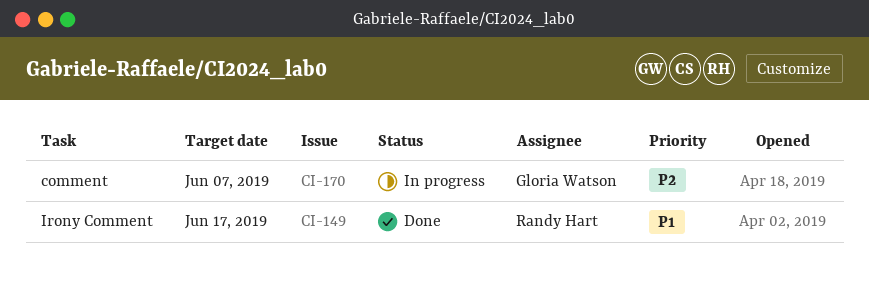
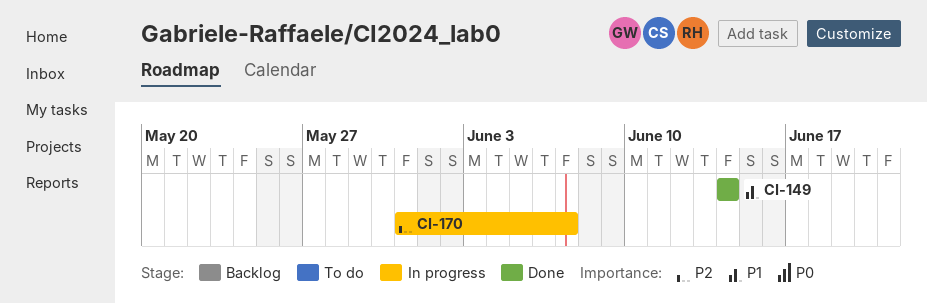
CI-149, due: Jun 17 -> Jun 14

